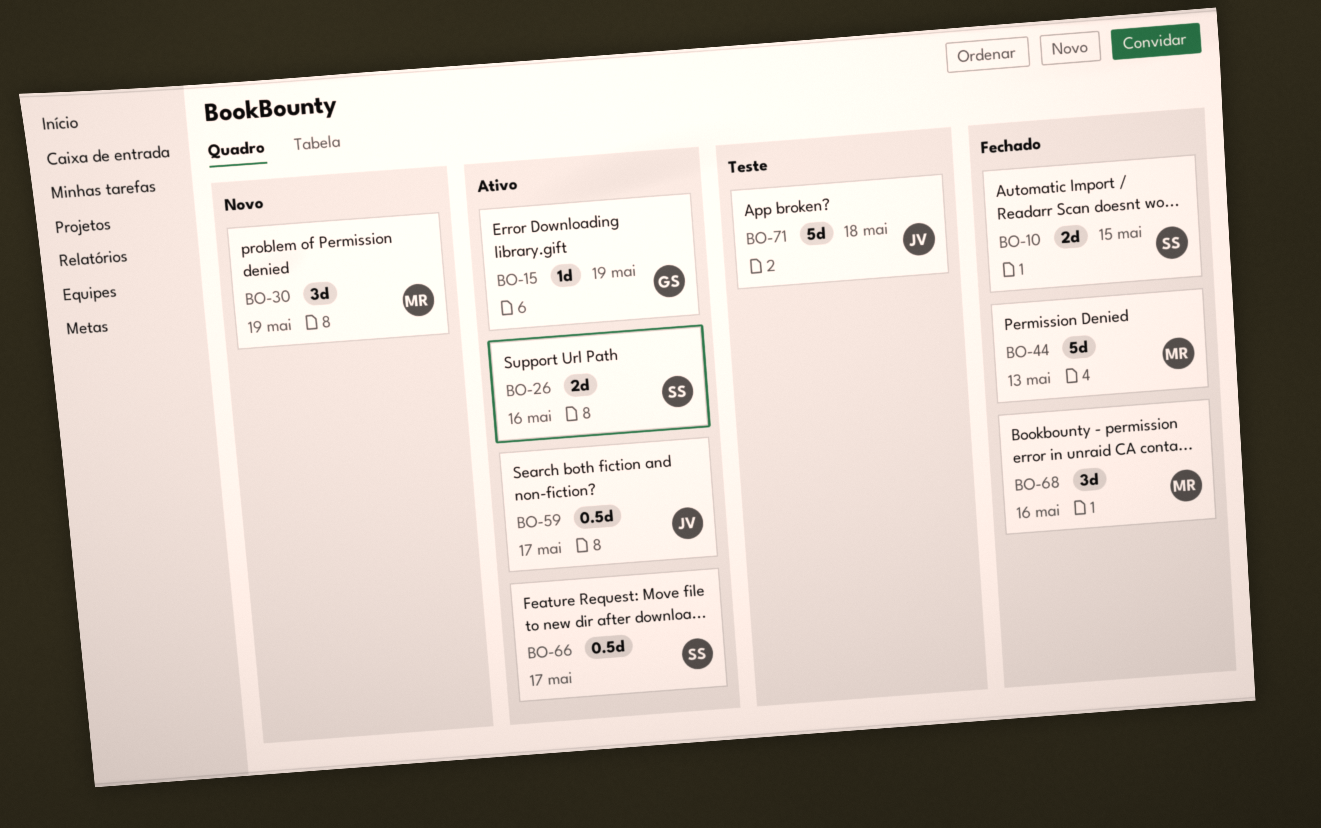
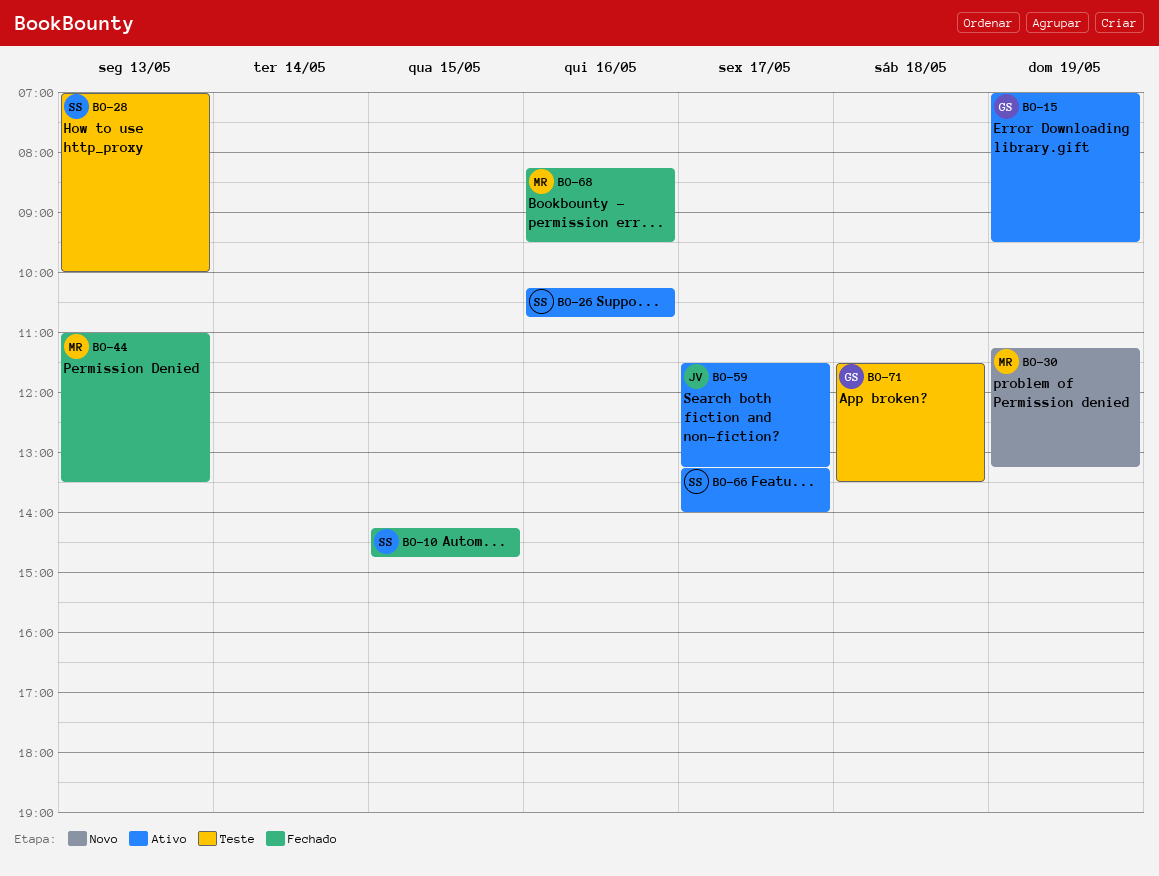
BO-28: none -> present
BO-71, owner: JV -> GS

